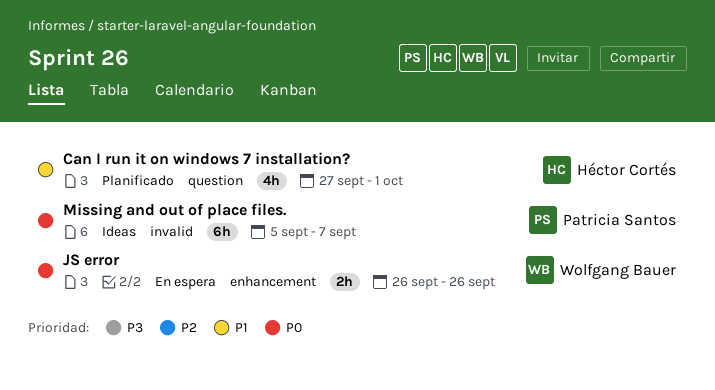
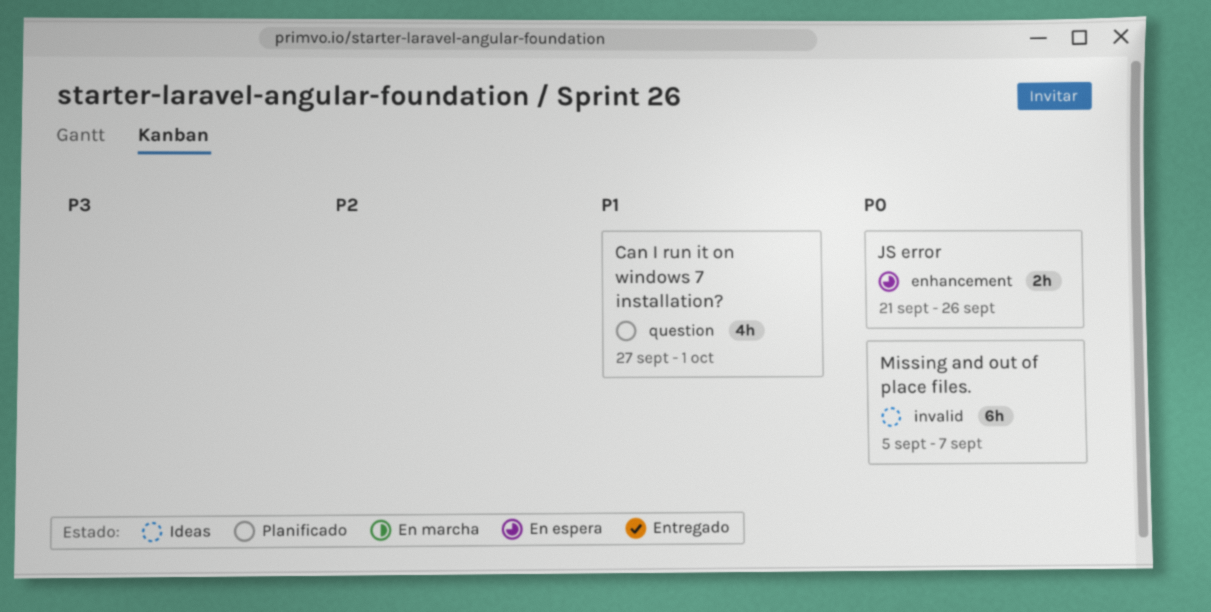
JS error, start: Sep 26 -> Sep 21

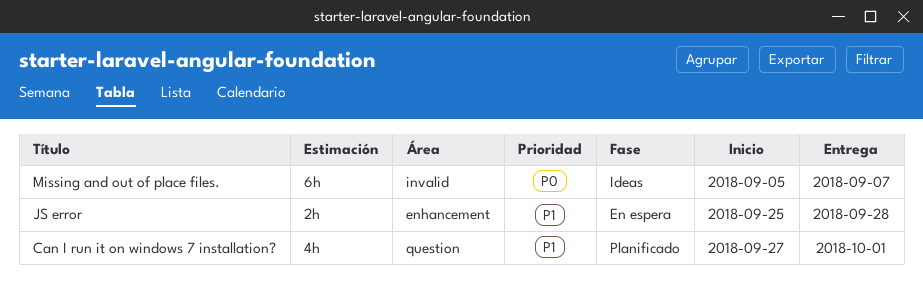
JS error, priority: P0 -> P1
JS error, start: Sep 21 -> Sep 25
JS error, due: Sep 26 -> Sep 28

